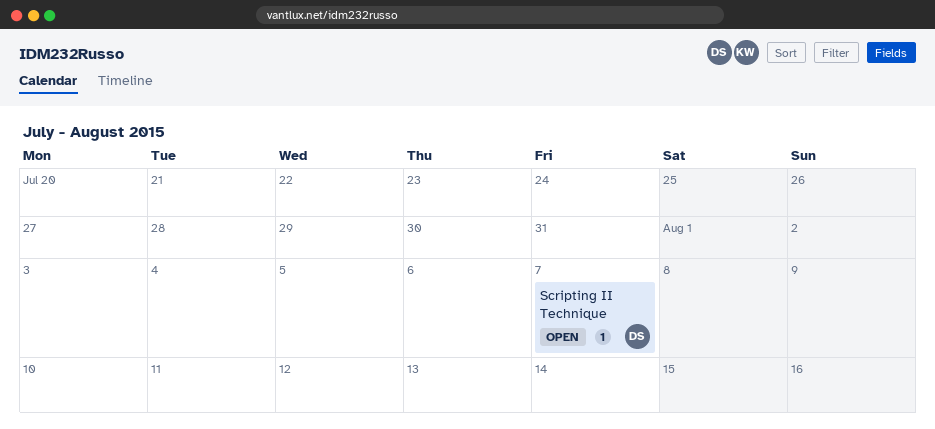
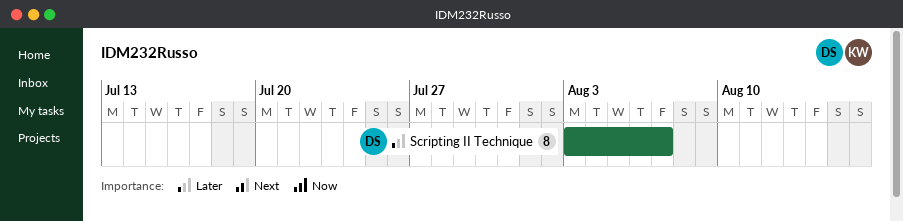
Scripting II Technique, estimate: 1 -> 8

